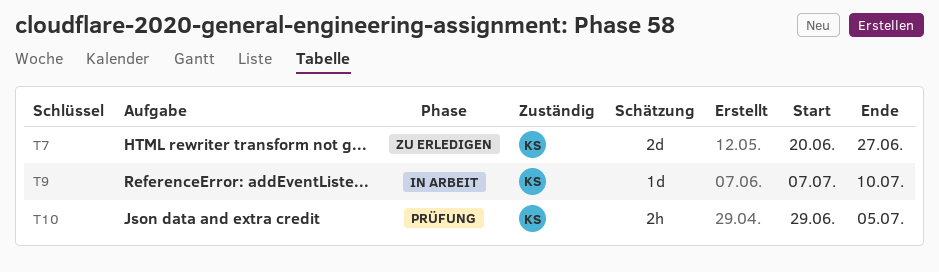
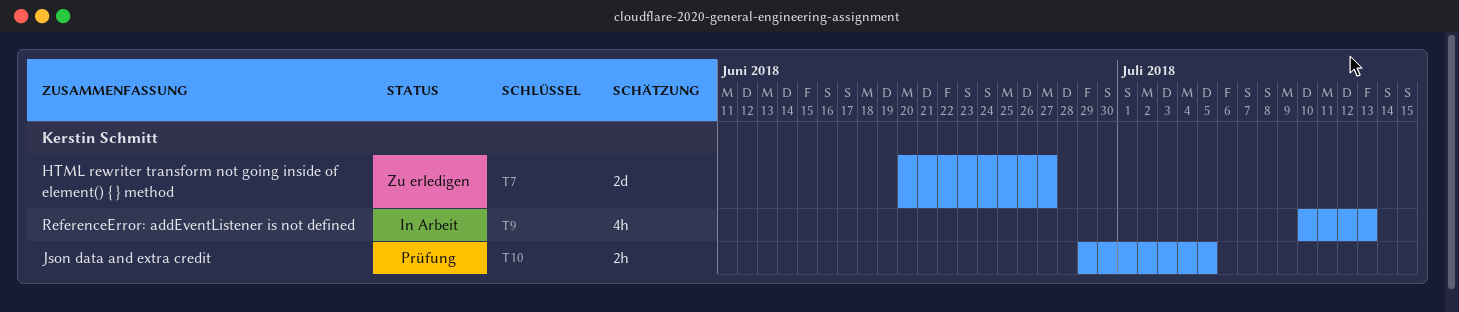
T9, estimate: 1d -> 4h
T9, start: Jul 7 -> Jul 10
T9, due: Jul 10 -> Jul 13

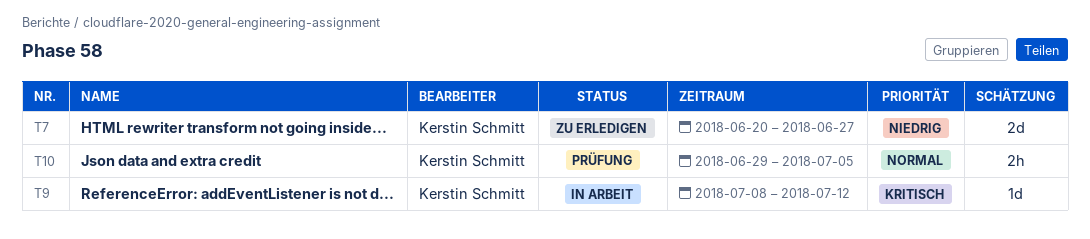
T9, estimate: 4h -> 1d
T9, start: Jul 10 -> Jul 8
T9, due: Jul 13 -> Jul 12

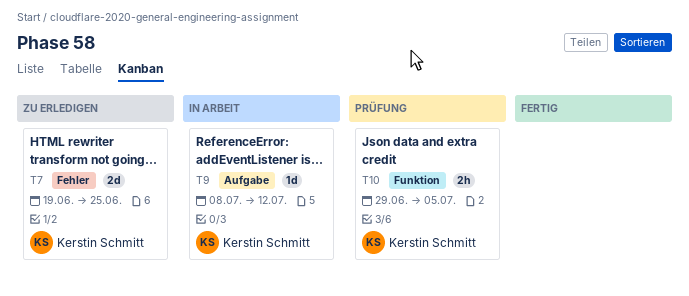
T7, start: Jun 20 -> Jun 19
T7, due: Jun 27 -> Jun 25

